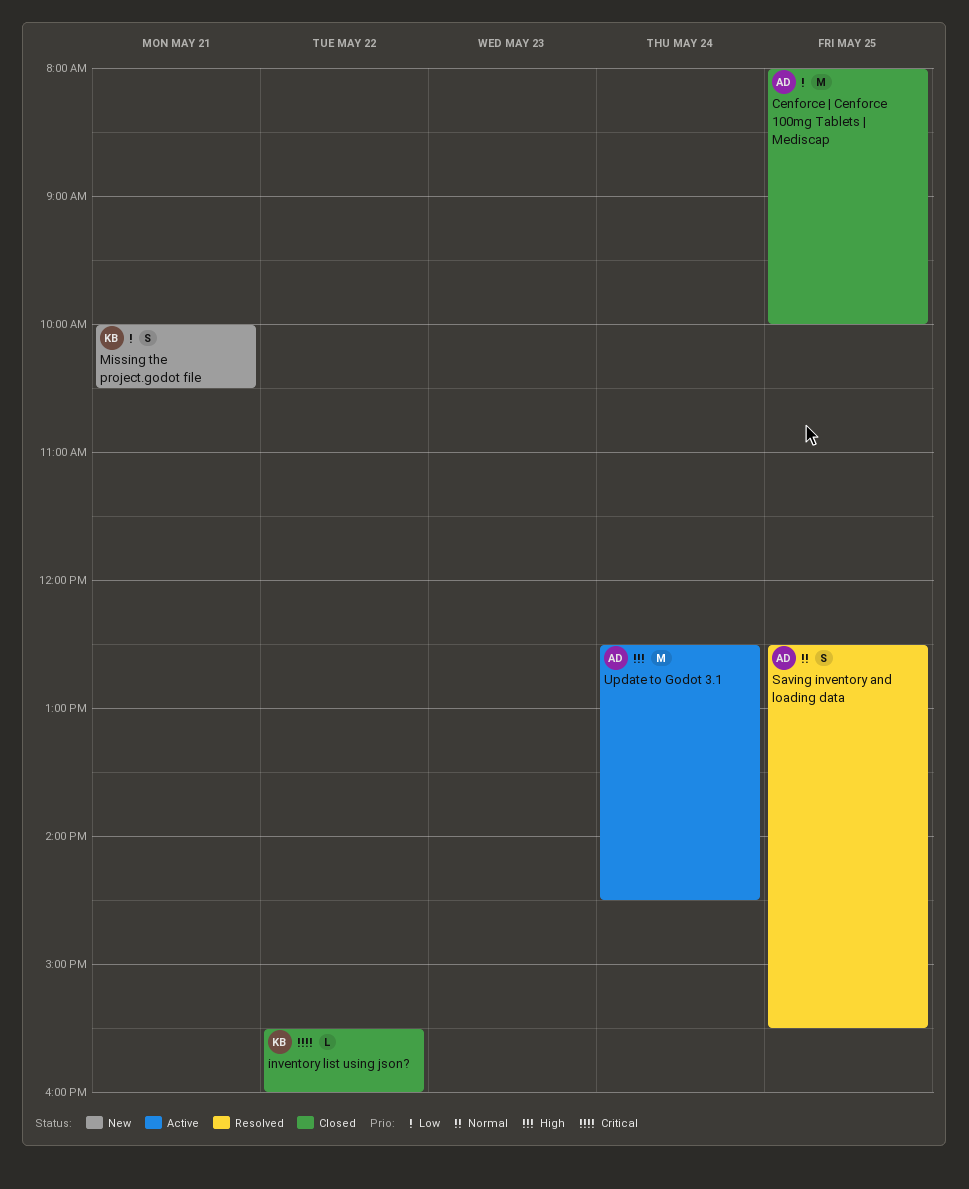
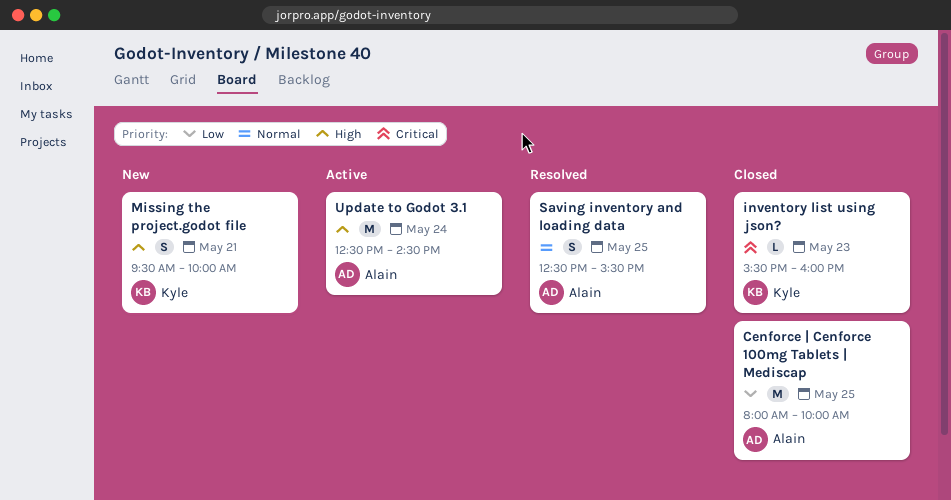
inventory list using json?, day: May 22 -> May 23
Missing the project.godot file, priority: Low -> High
Missing the project.godot file, begins: 10:00 -> 09:30
Missing the project.godot file, ends: 10:30 -> 10:00

